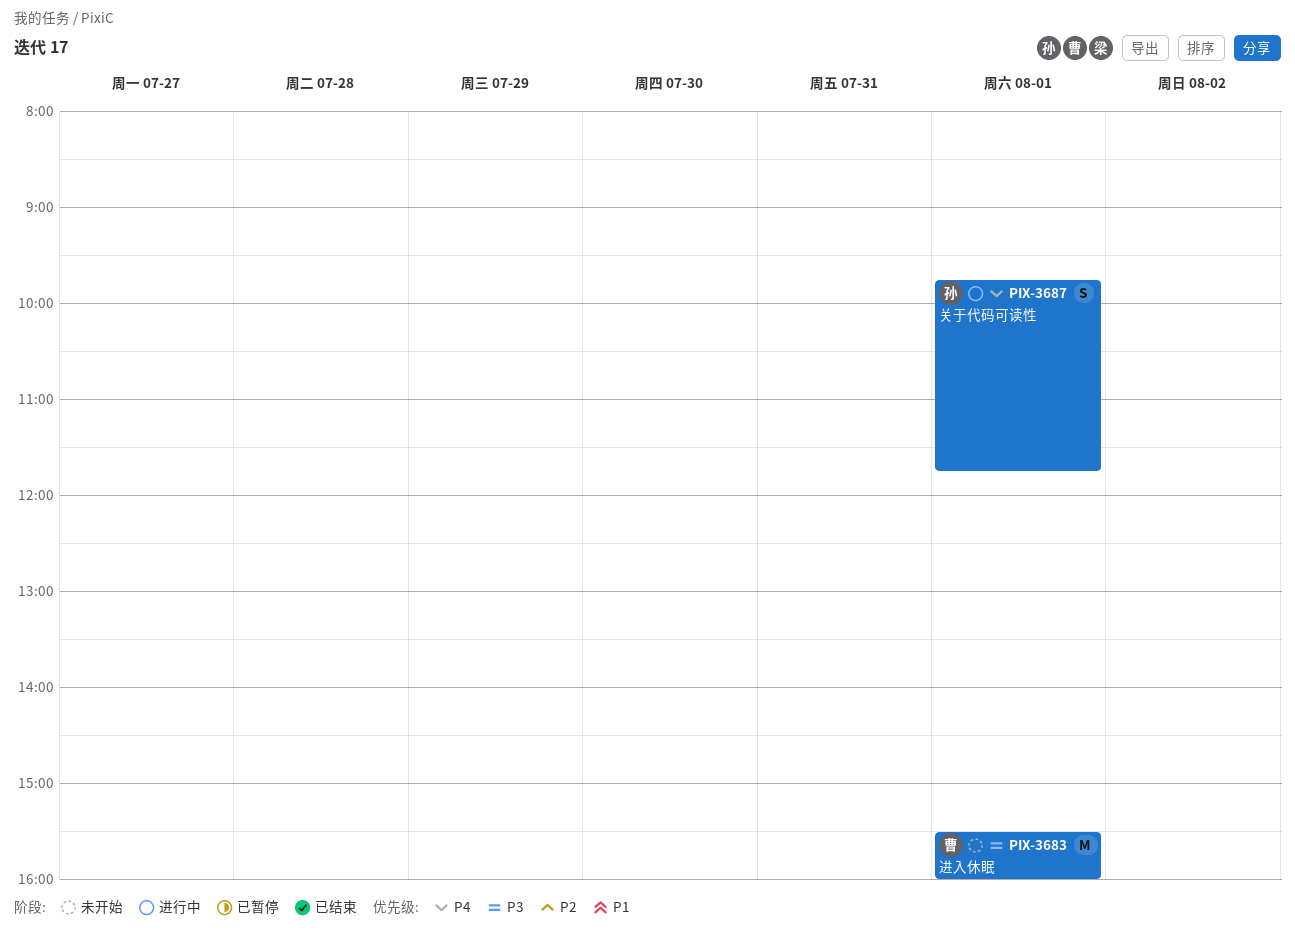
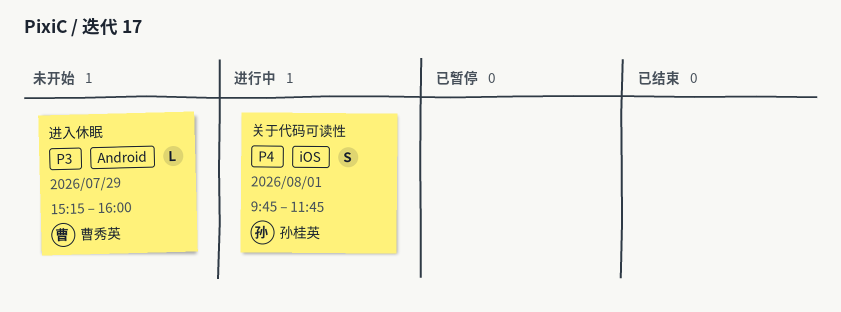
进入休眠, estimate: M -> L
进入休眠, day: Aug 1 -> Jul 29
进入休眠, begins: 15:30 -> 15:15

